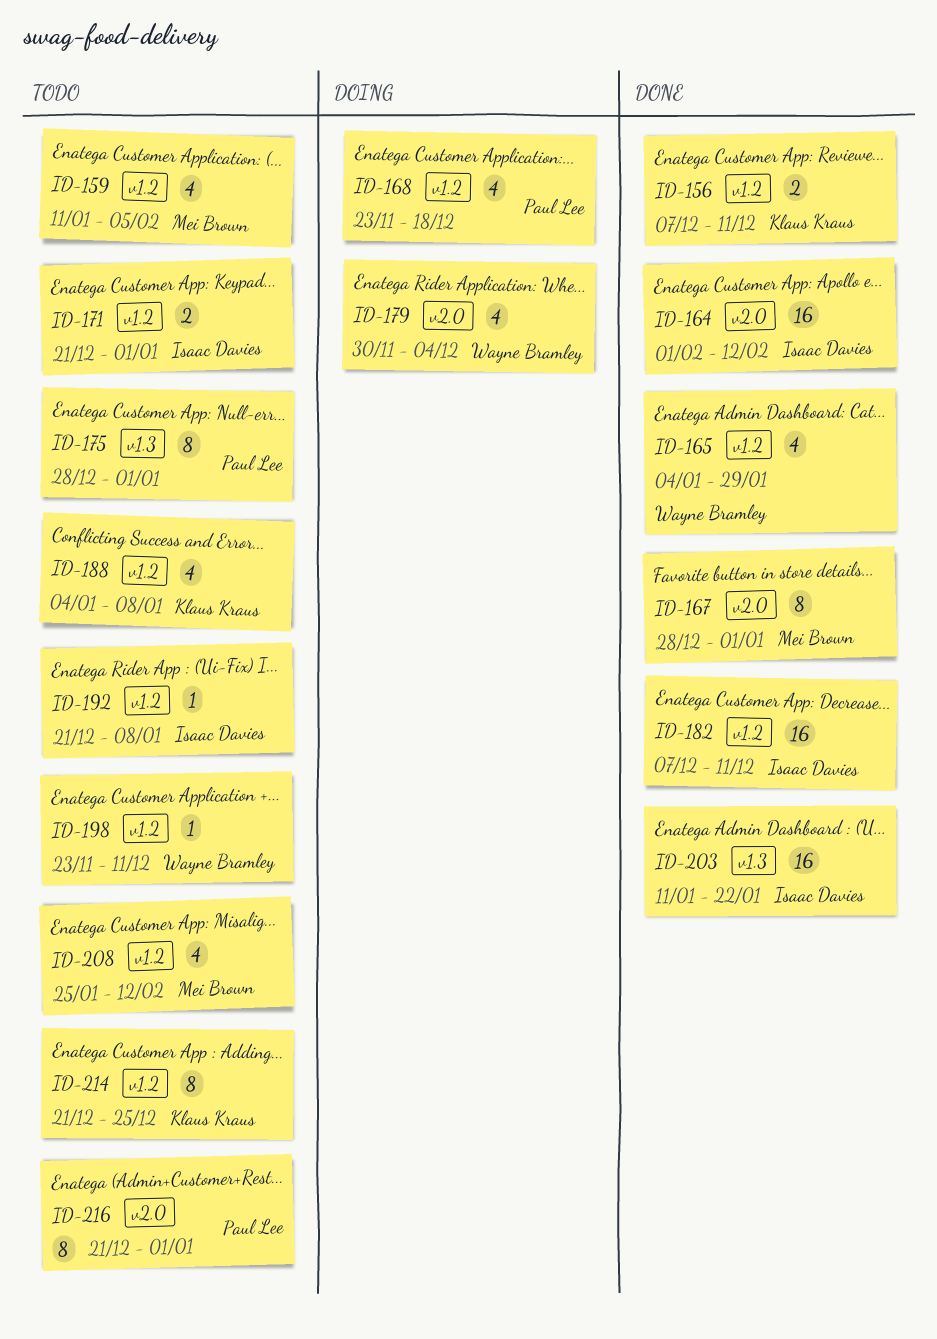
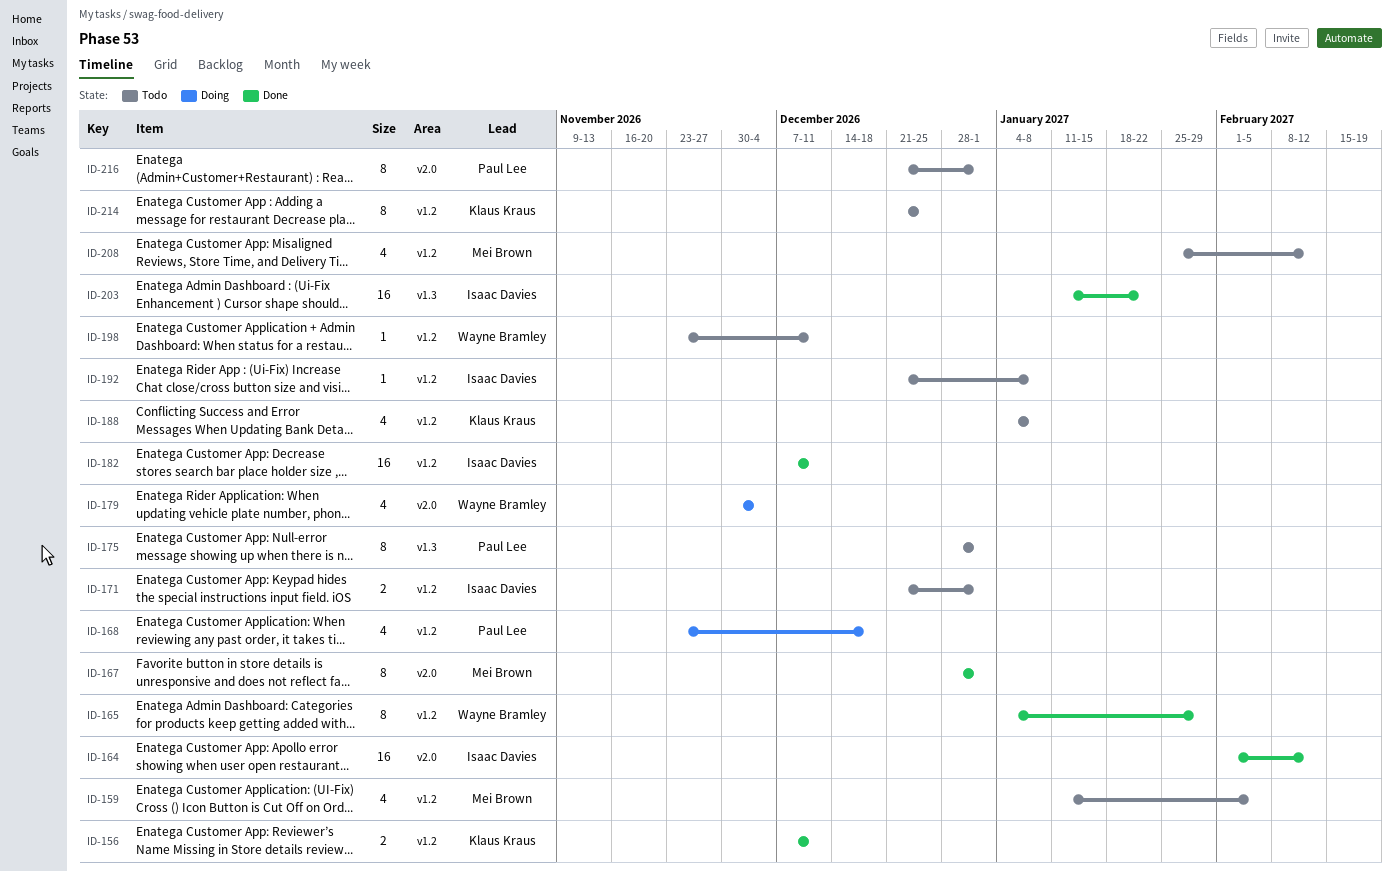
ID-165, estimate: 4 -> 8

